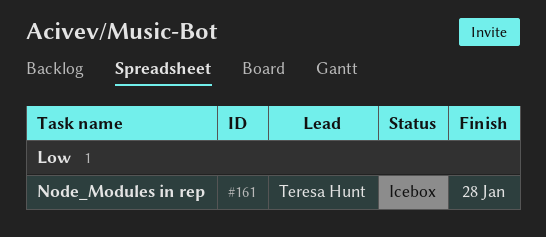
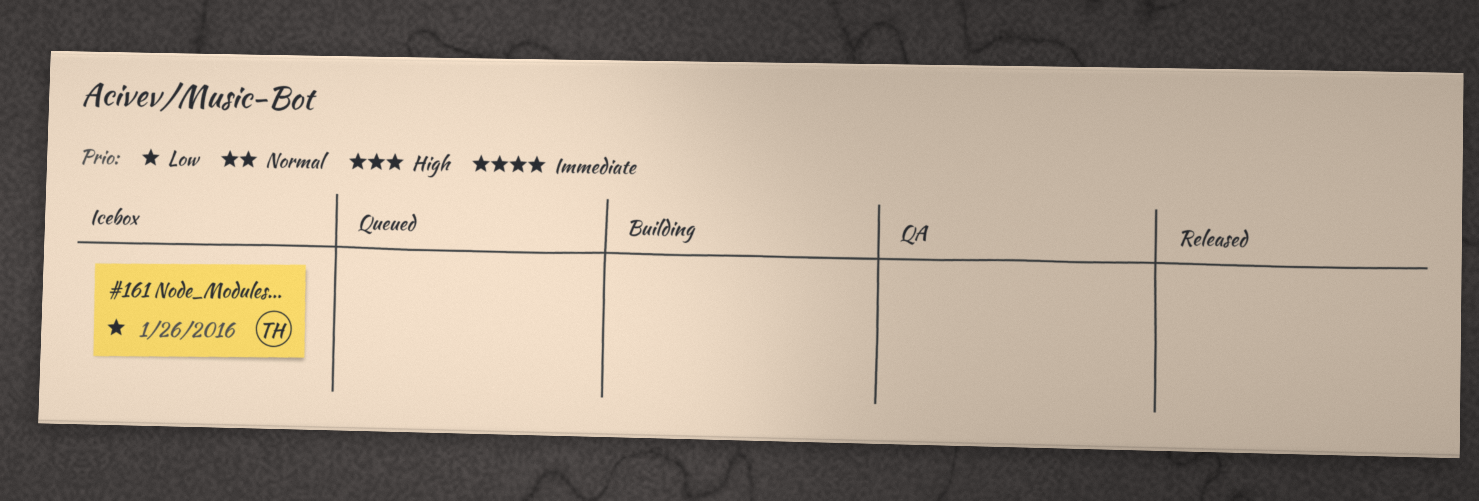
#161, due: Jan 28 -> Jan 26

